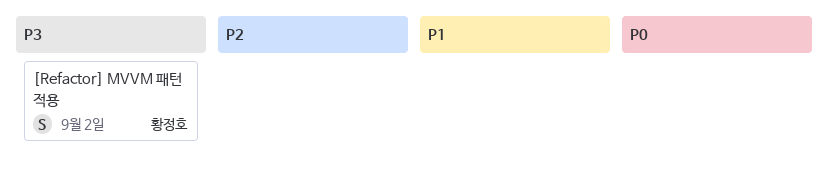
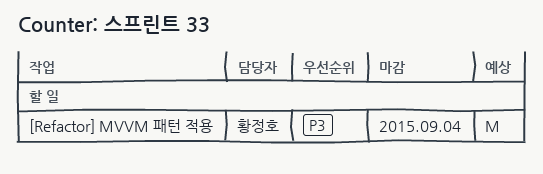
[Refactor] MVVM 패턴 적용, estimate: S -> M
[Refactor] MVVM 패턴 적용, due: Sep 2 -> Sep 4

